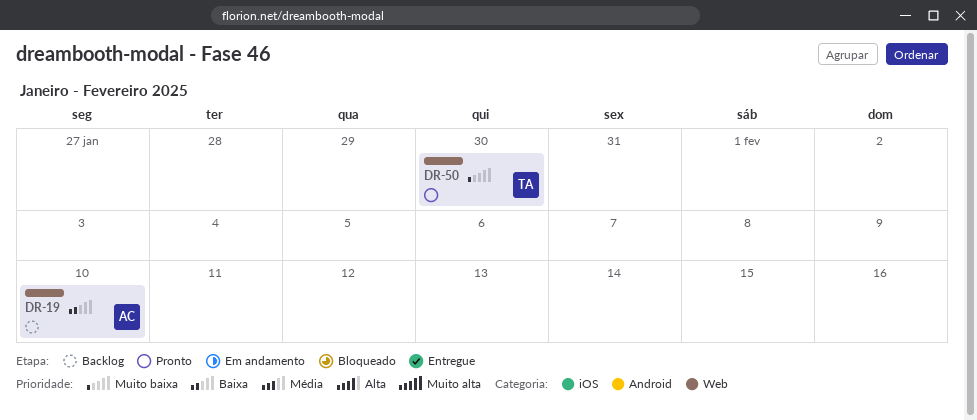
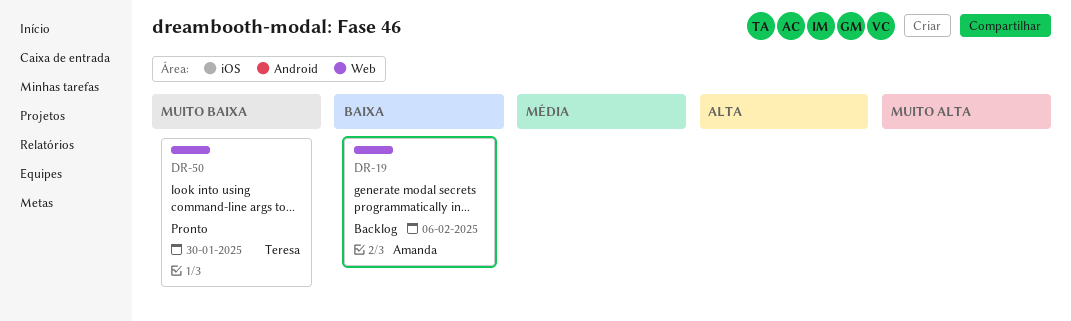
DR-19, due: Feb 10 -> Feb 6

